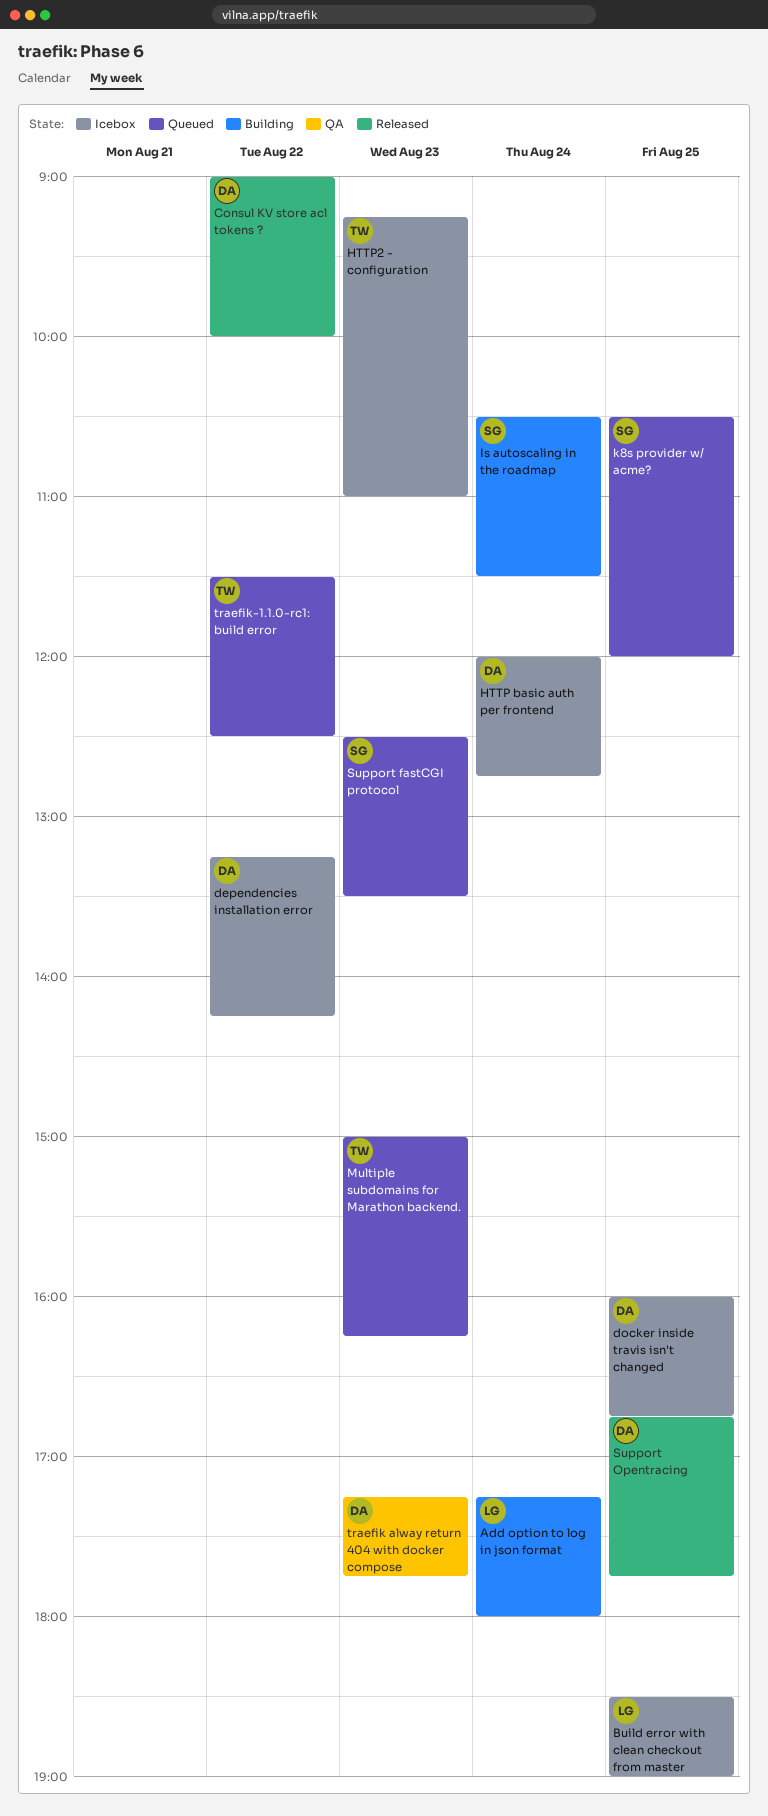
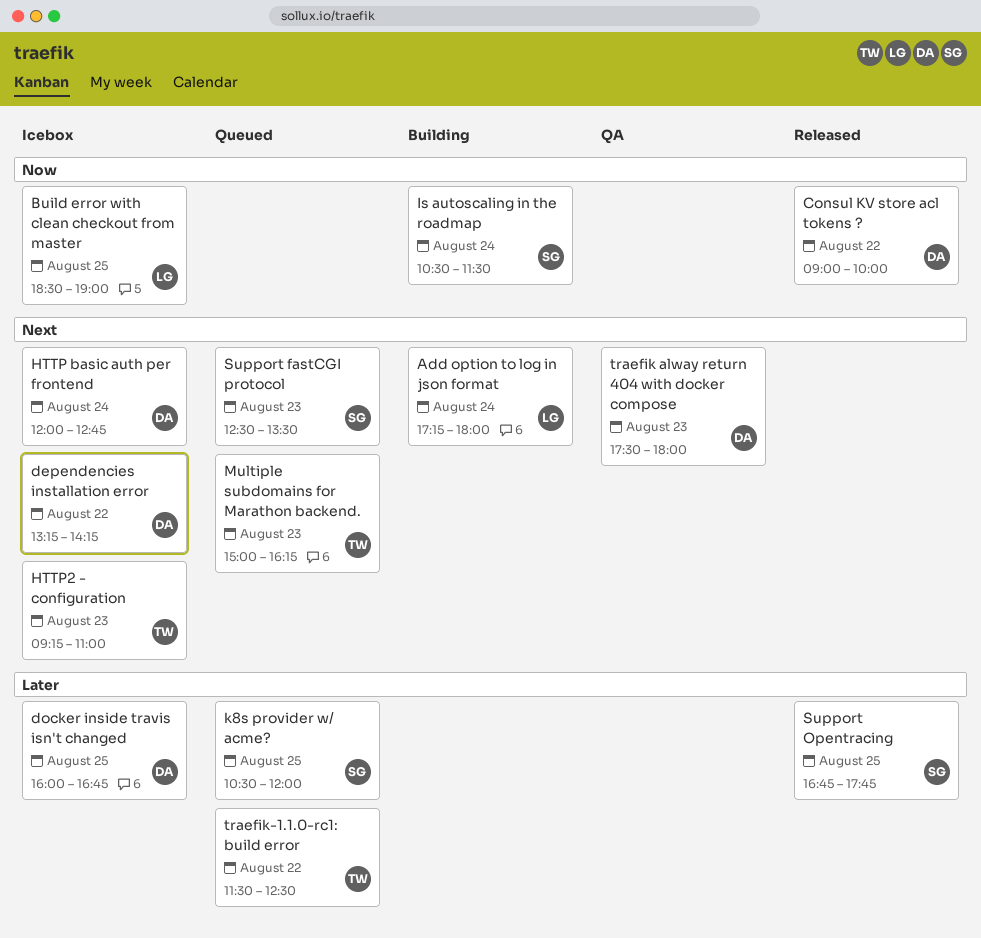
Support Opentracing, owner: DA -> SG
traefik alway return 404 with docker compose, begins: 17:15 -> 17:30
traefik alway return 404 with docker compose, ends: 17:45 -> 18:00

